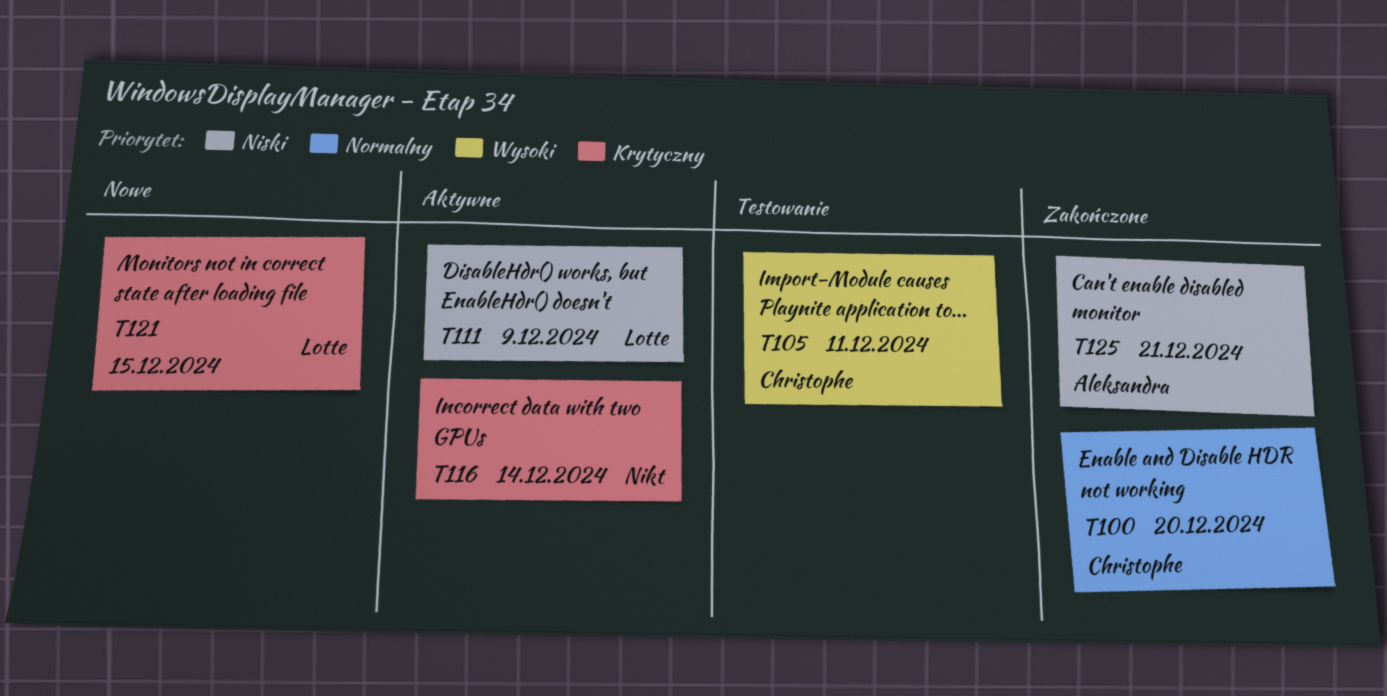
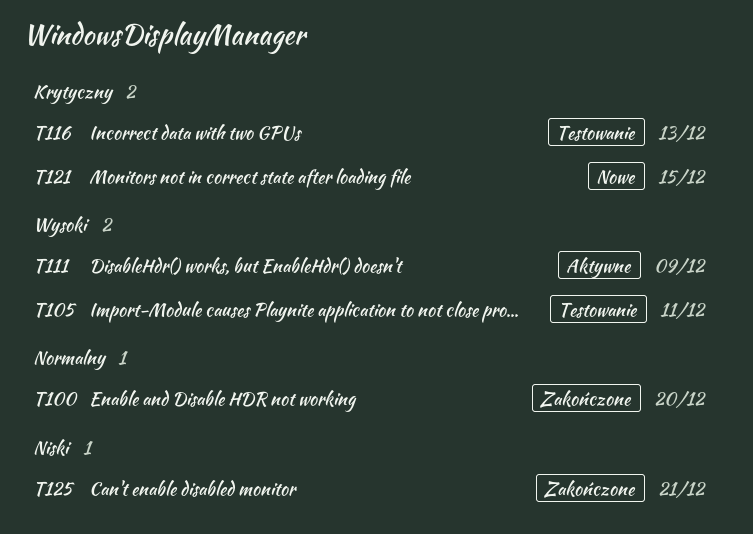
T111, priority: Niski -> Wysoki
T116, status: Aktywne -> Testowanie
T116, due: Dec 14 -> Dec 13

